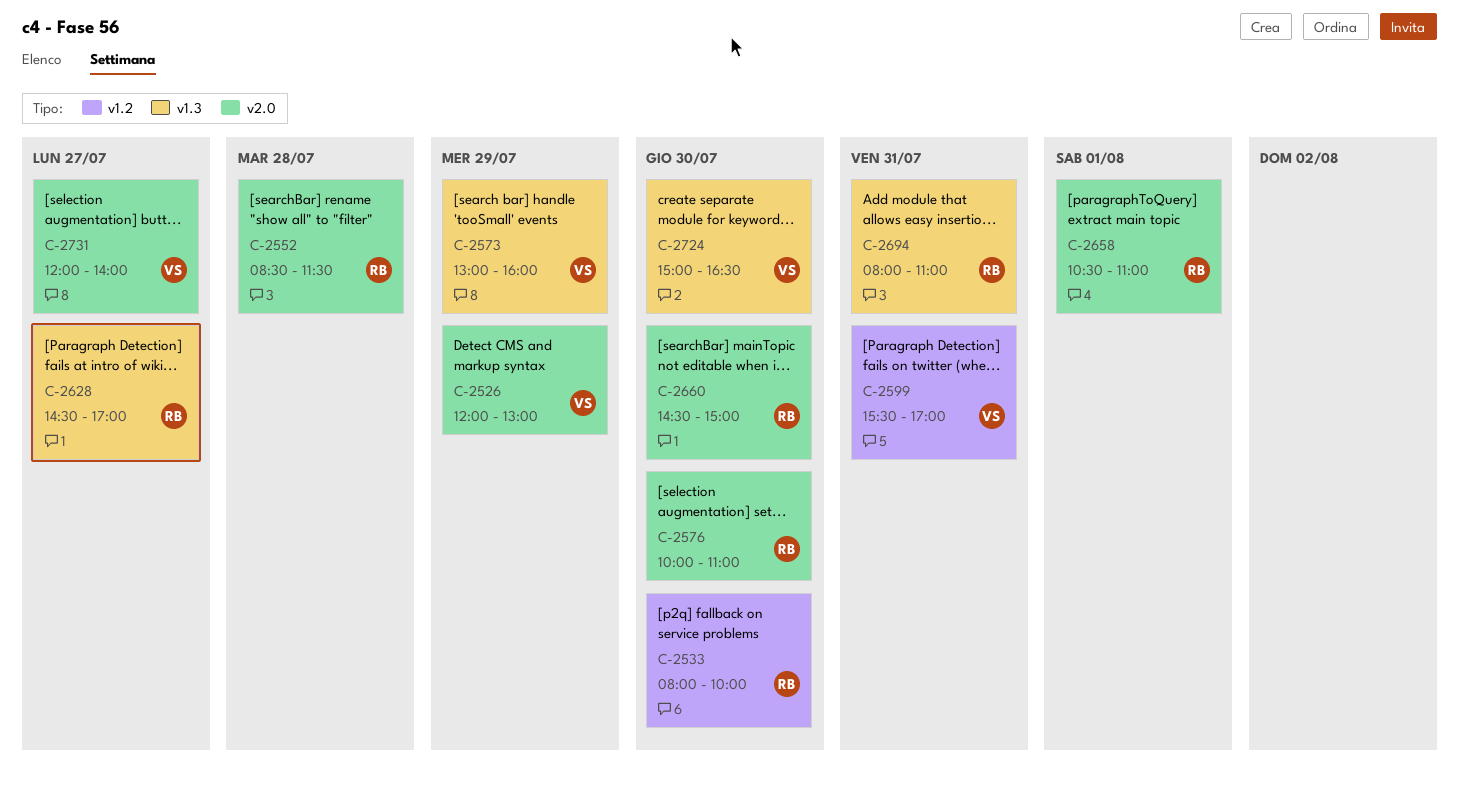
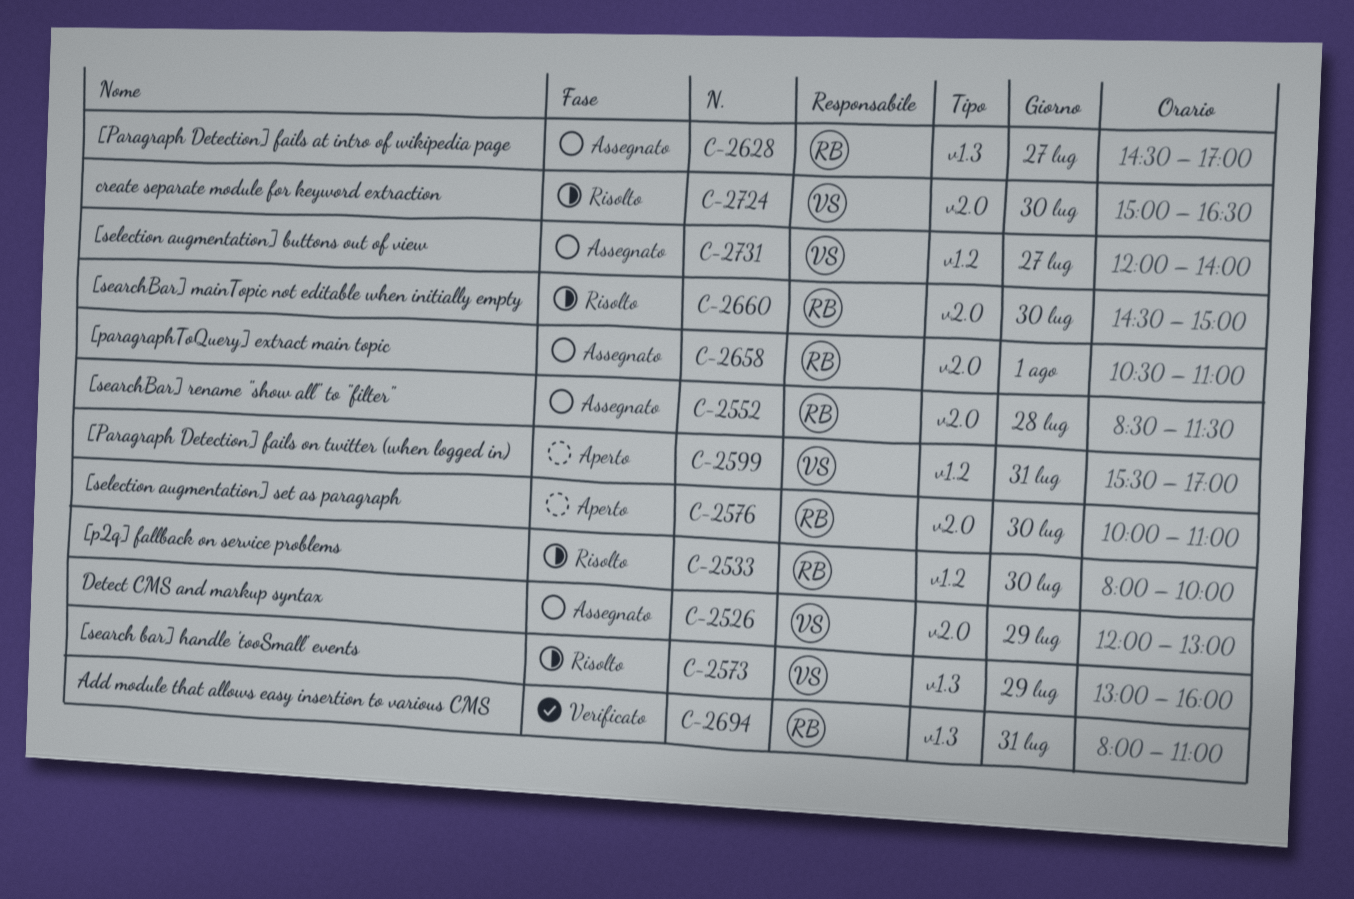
C-2724, label: v1.3 -> v2.0
C-2731, label: v2.0 -> v1.2

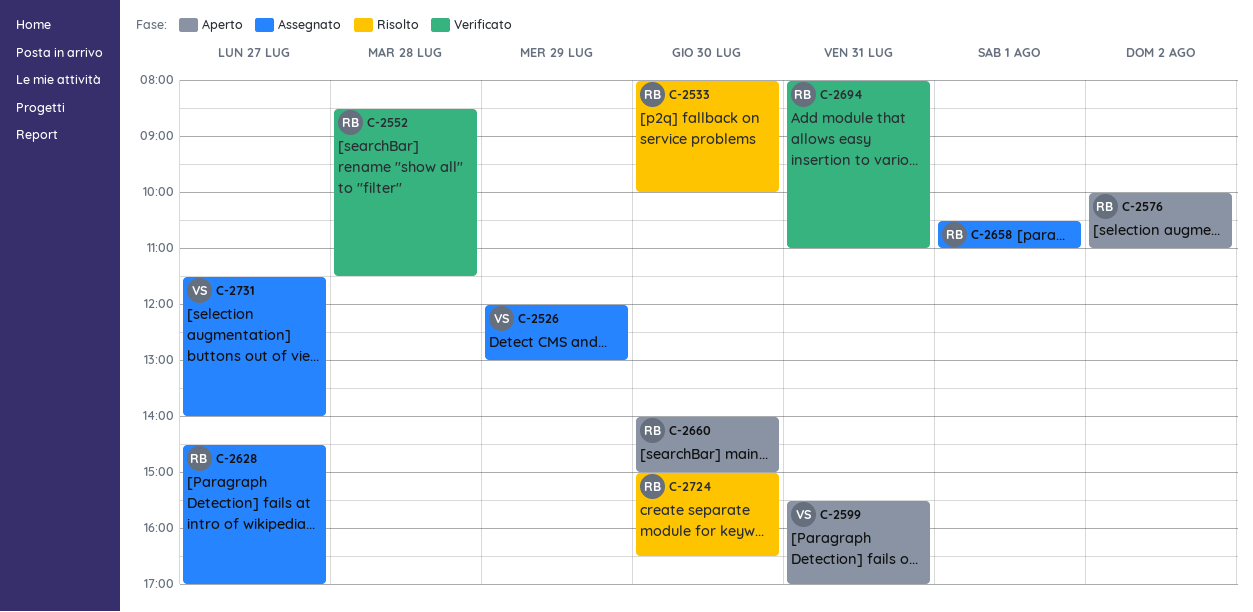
C-2552, status: Assegnato -> Verificato
C-2573: present -> none
C-2576, day: Jul 30 -> Aug 2
C-2660, status: Risolto -> Aperto
C-2660, begins: 14:30 -> 14:00
C-2724, owner: VS -> RB
C-2731, begins: 12:00 -> 11:30

